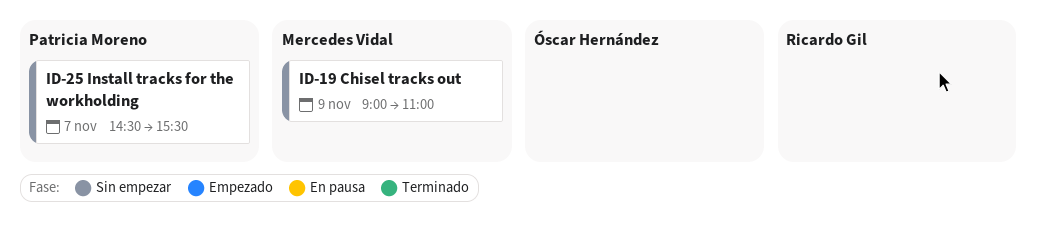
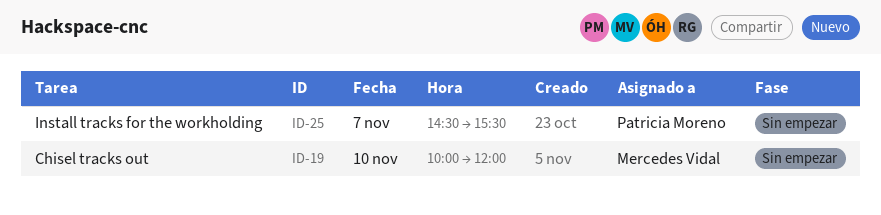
ID-19, day: Nov 9 -> Nov 10
ID-19, begins: 09:00 -> 10:00
ID-19, ends: 11:00 -> 12:00

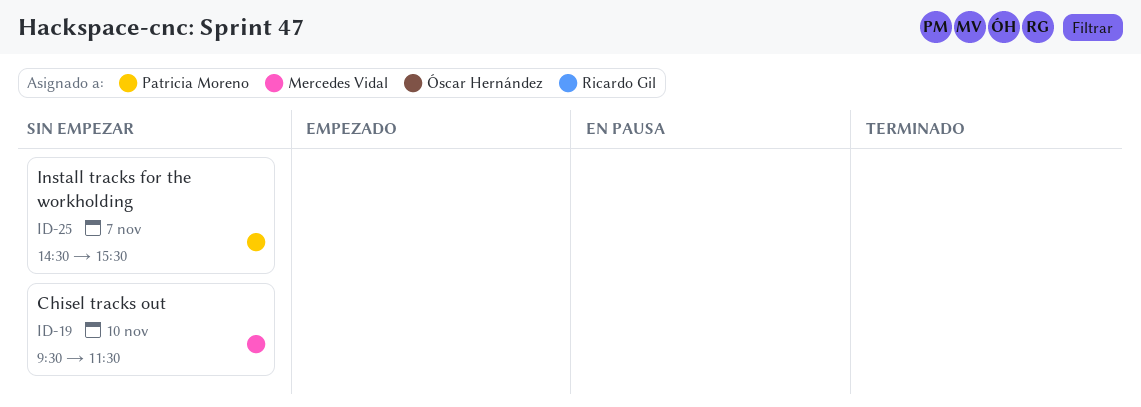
ID-19, begins: 10:00 -> 09:30
ID-19, ends: 12:00 -> 11:30

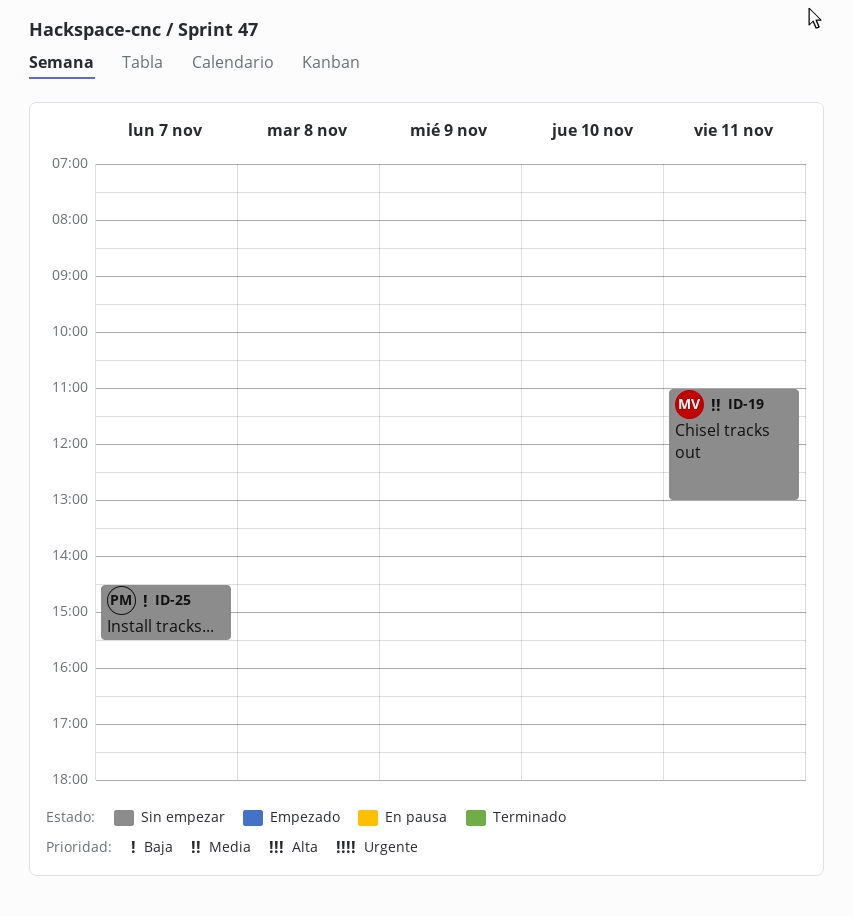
ID-19, day: Nov 10 -> Nov 11
ID-19, begins: 09:30 -> 11:00
ID-19, ends: 11:30 -> 13:00

